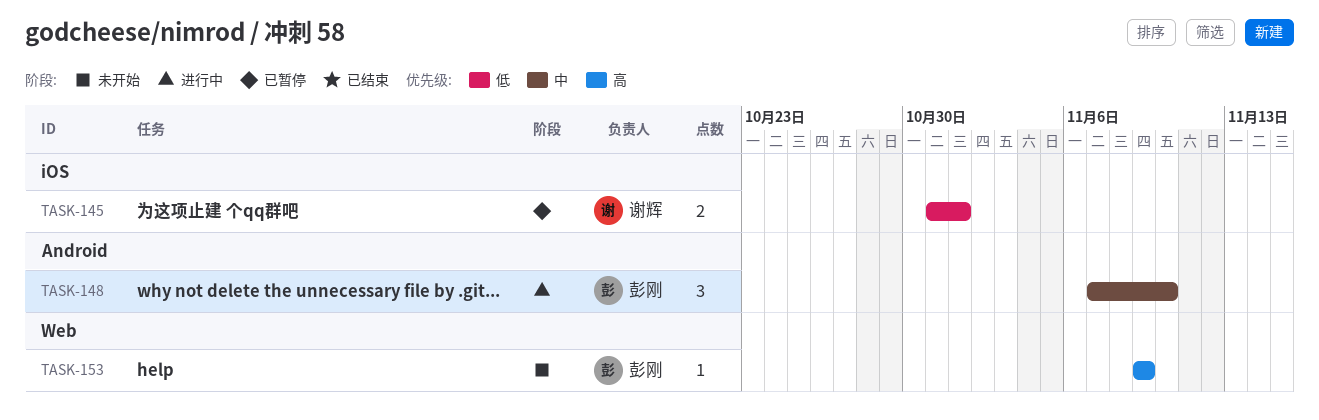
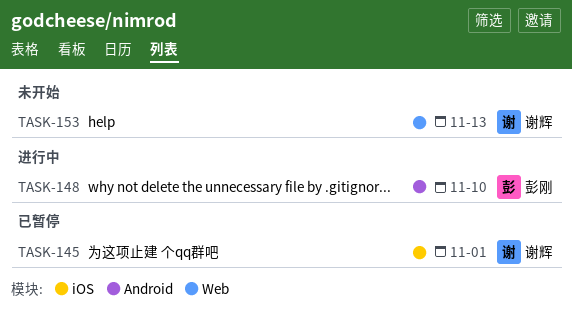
TASK-153, owner: 彭刚 -> 谢辉
TASK-153, due: Nov 9 -> Nov 13

